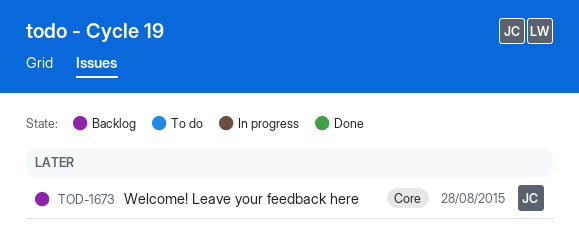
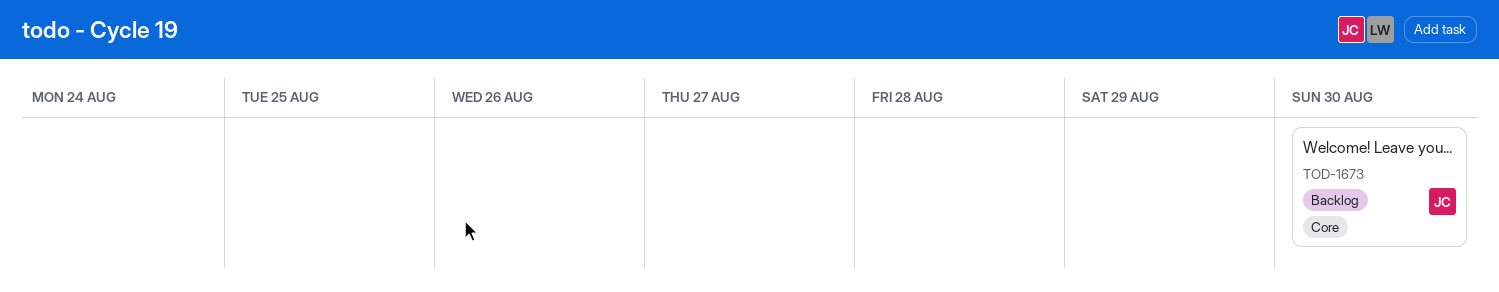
TOD-1673, due: Aug 28 -> Aug 30

